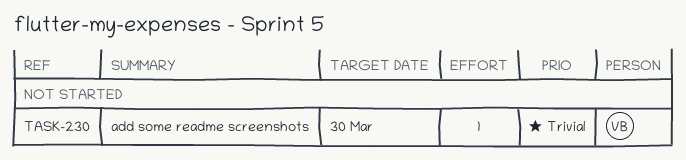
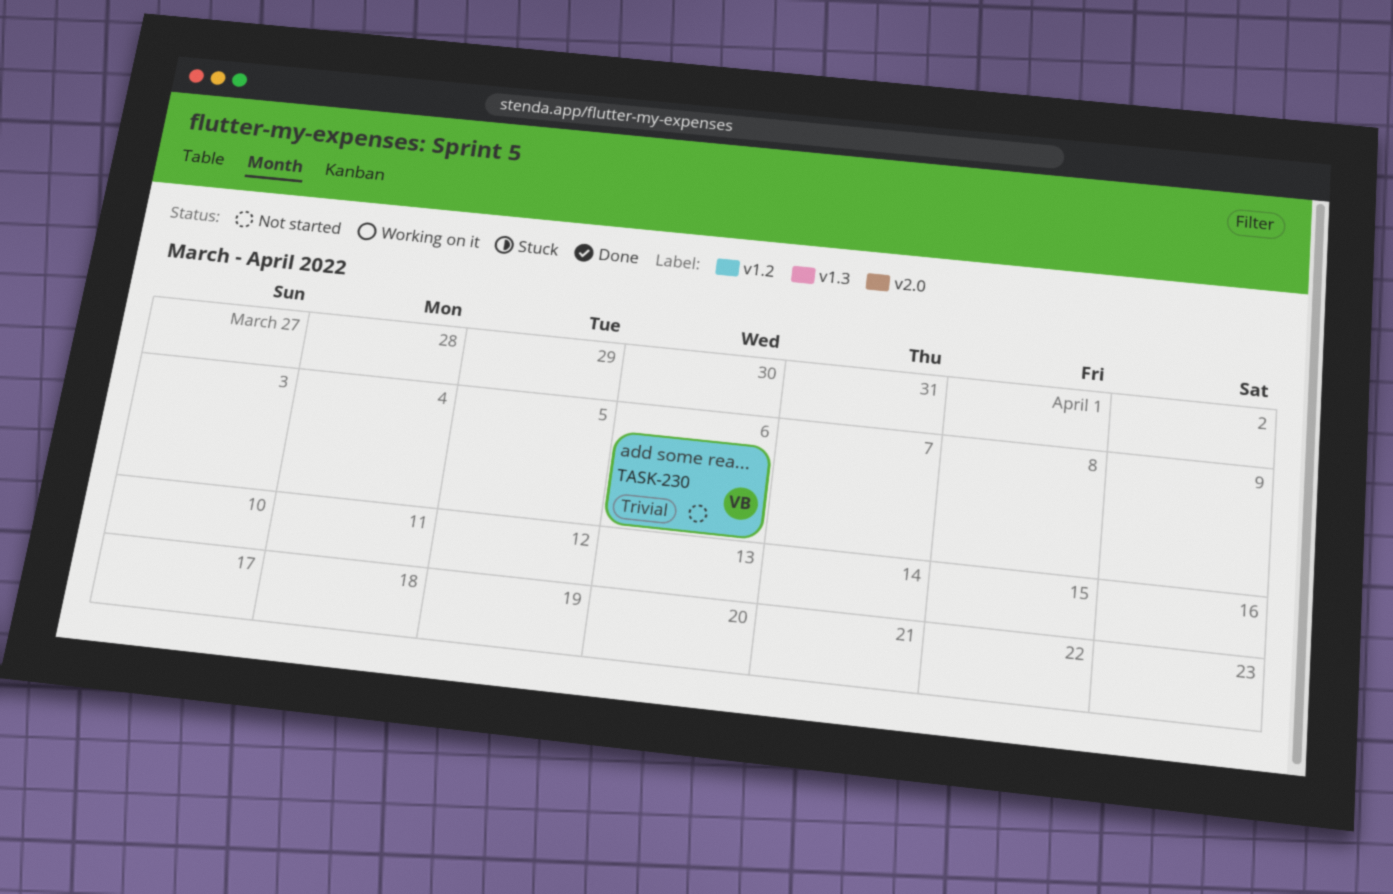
TASK-230, due: Mar 30 -> Apr 6

